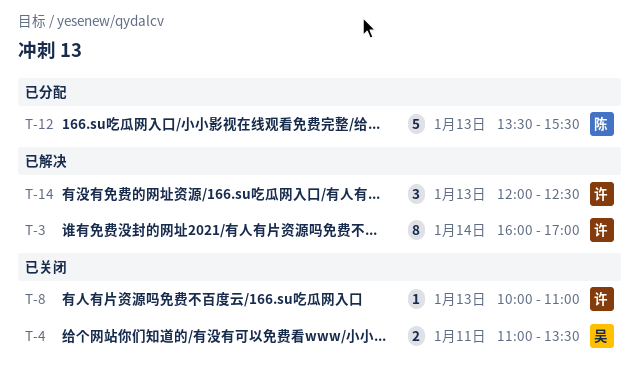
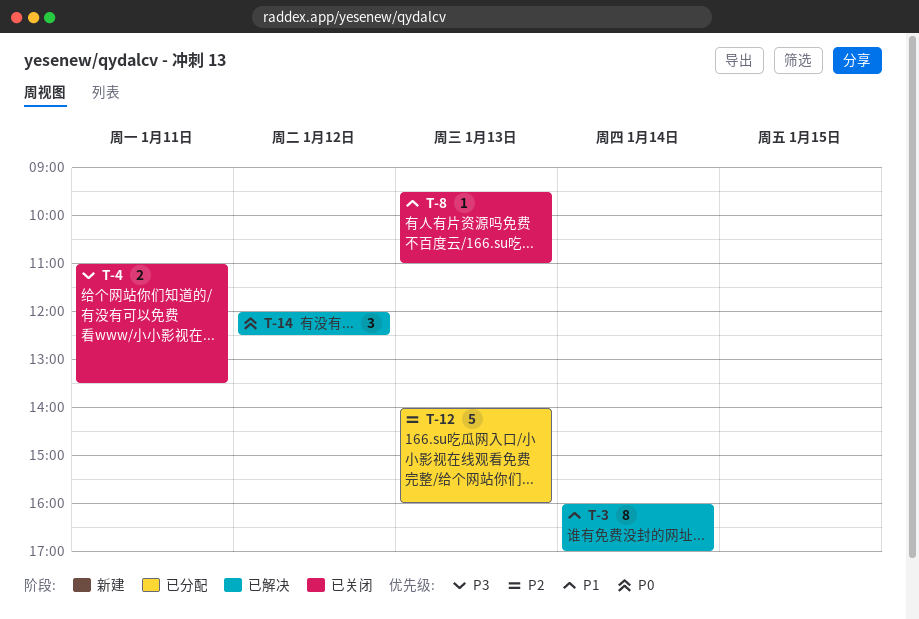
T-8, begins: 10:00 -> 09:30
T-12, begins: 13:30 -> 14:00
T-12, ends: 15:30 -> 16:00
T-14, day: Jan 13 -> Jan 12

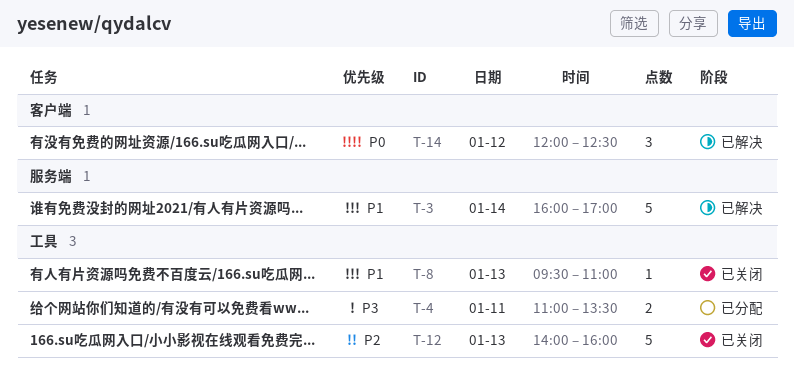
T-3, estimate: 8 -> 5
T-4, status: 已关闭 -> 已分配
T-12, status: 已分配 -> 已关闭

